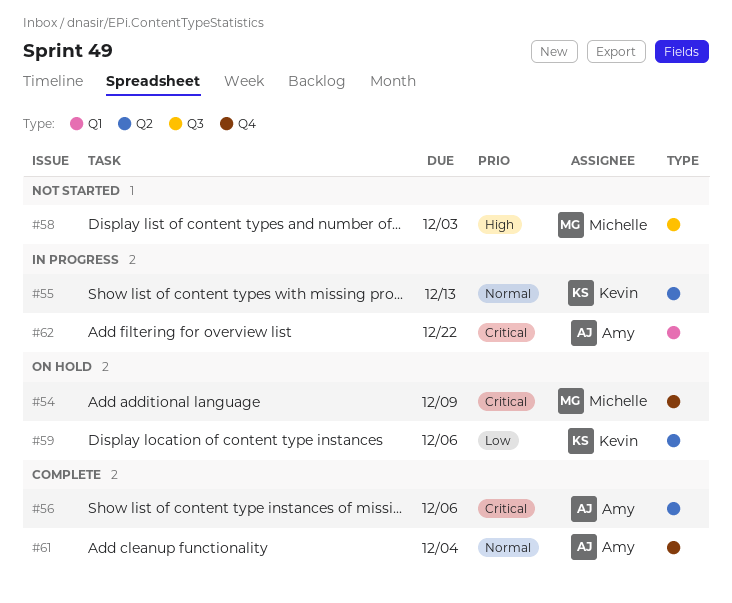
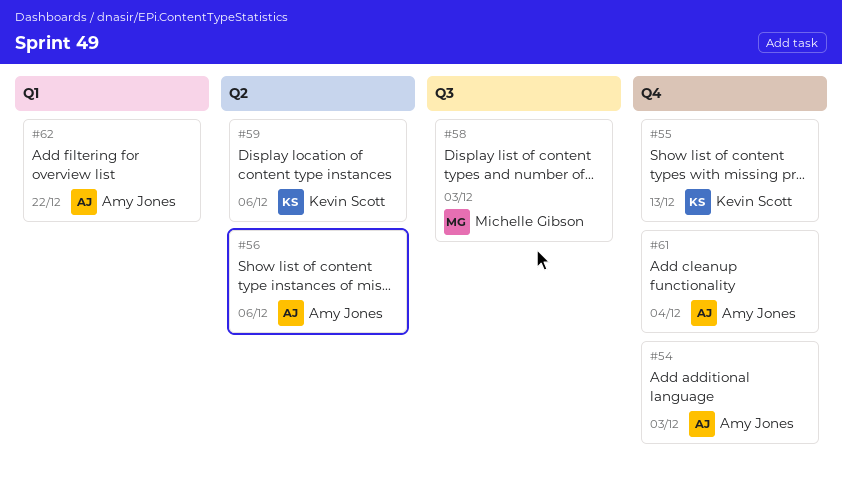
#54, owner: Michelle Gibson -> Amy Jones
#54, due: Dec 9 -> Dec 3
#55, label: Q2 -> Q4

